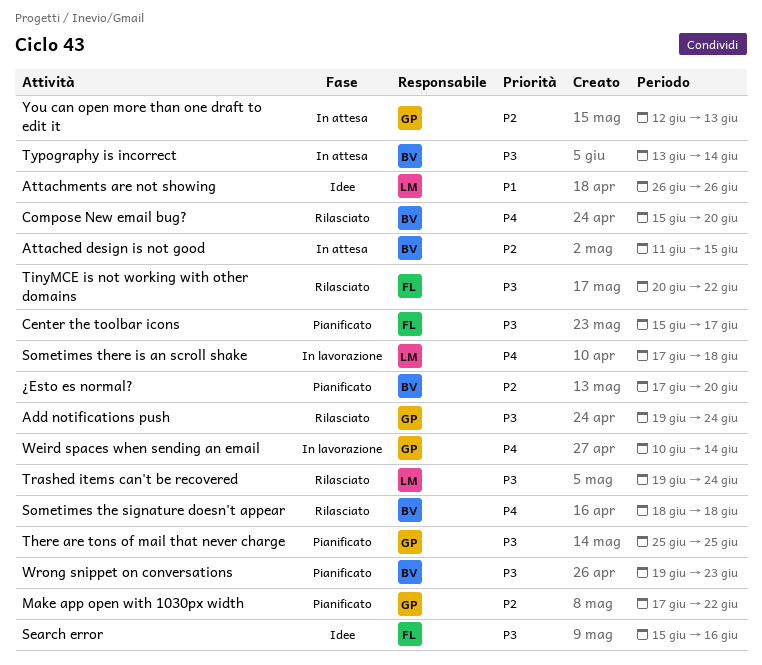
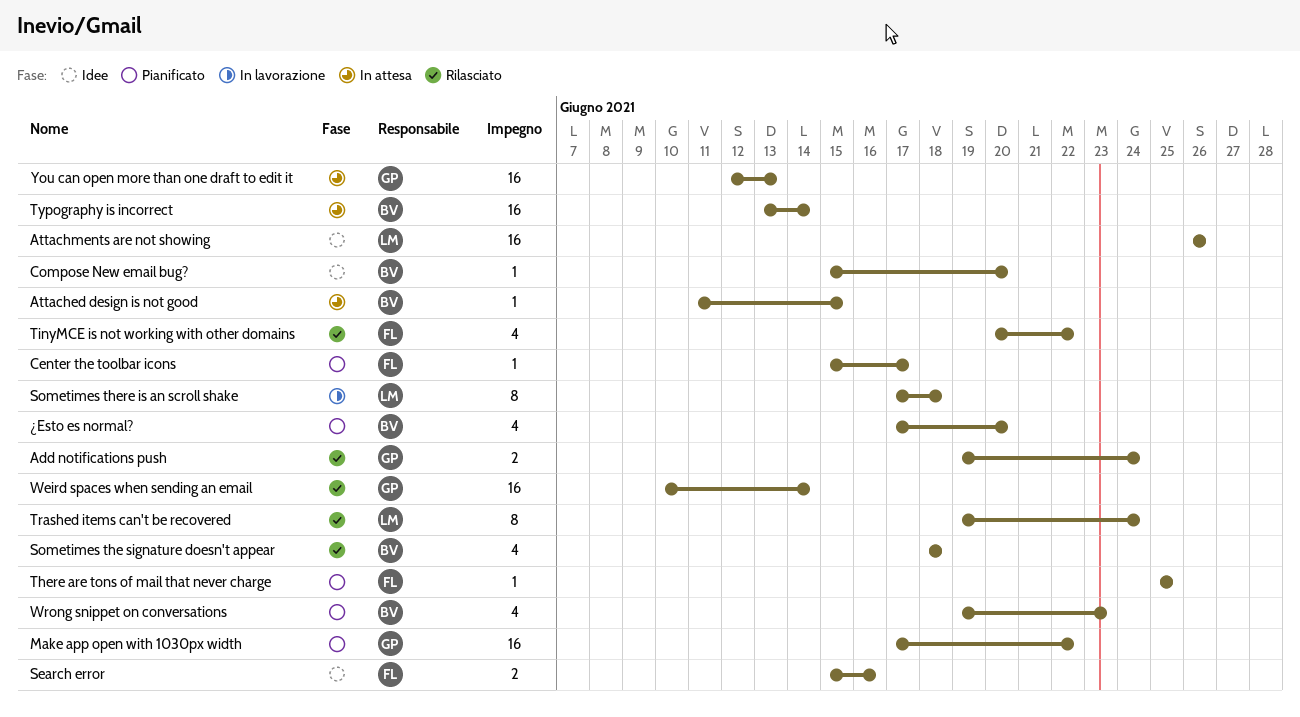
Compose New email bug?, status: Rilasciato -> Idee
There are tons of mail that never charge, owner: GP -> FL
Weird spaces when sending an email, status: In lavorazione -> Rilasciato

